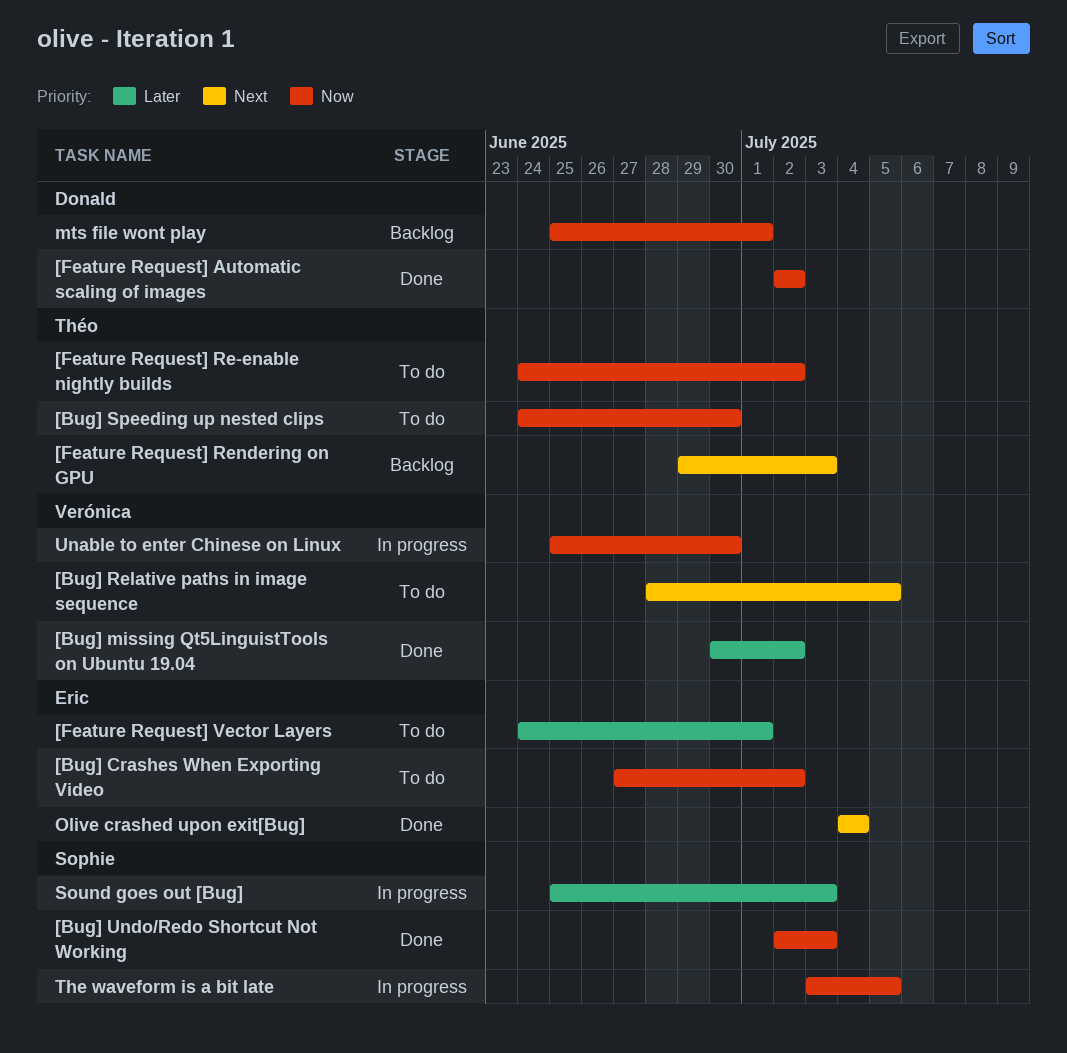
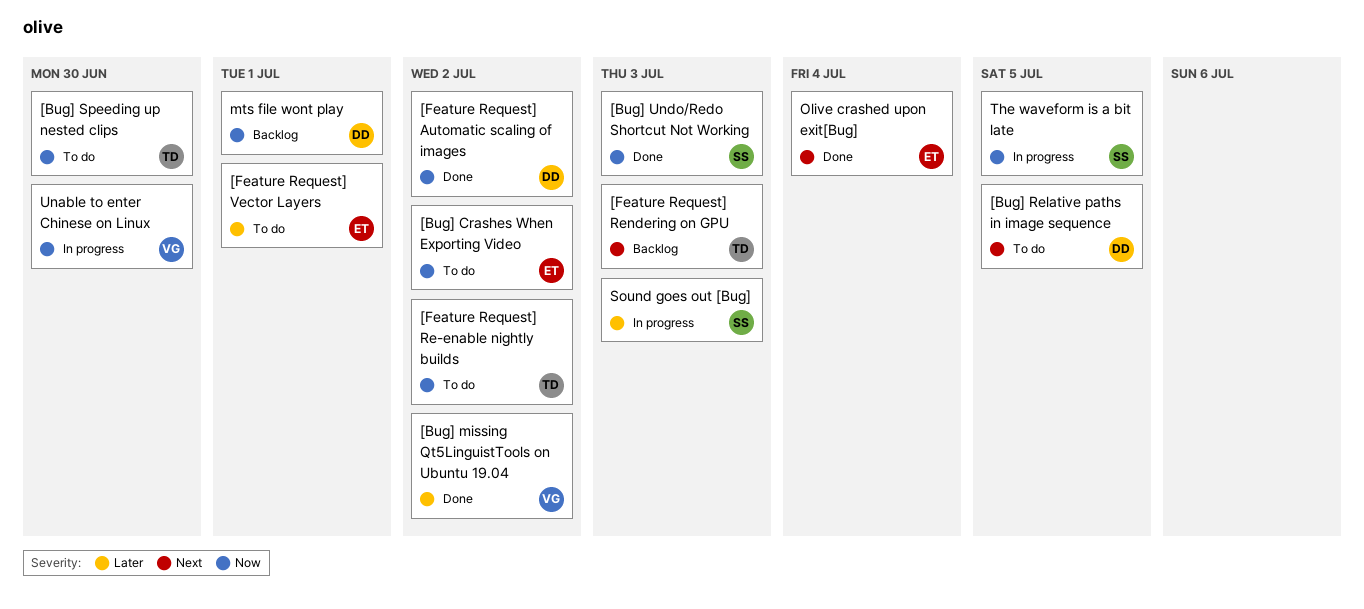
[Bug] Relative paths in image sequence, owner: Verónica -> Donald

